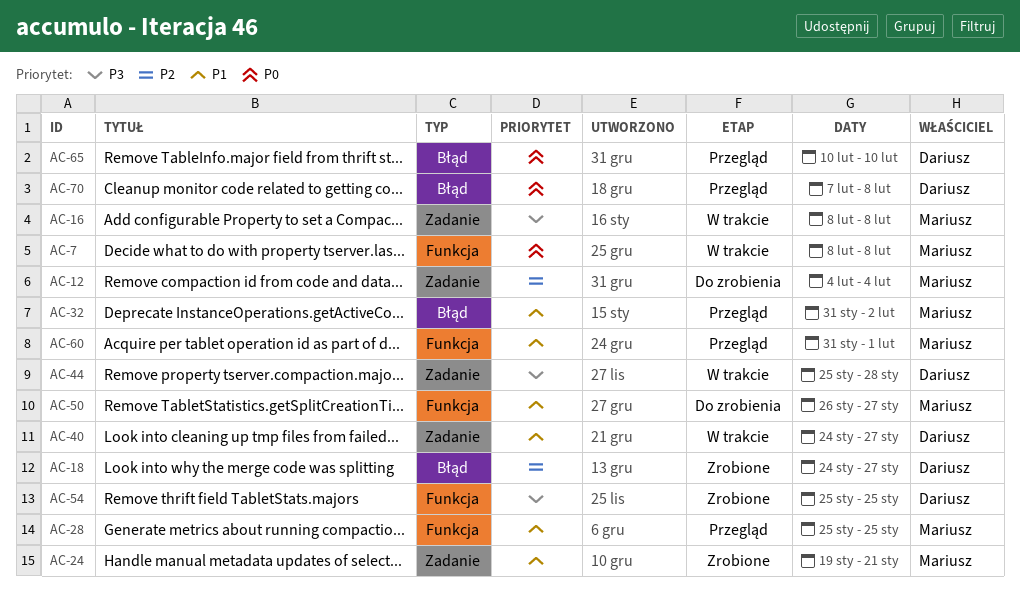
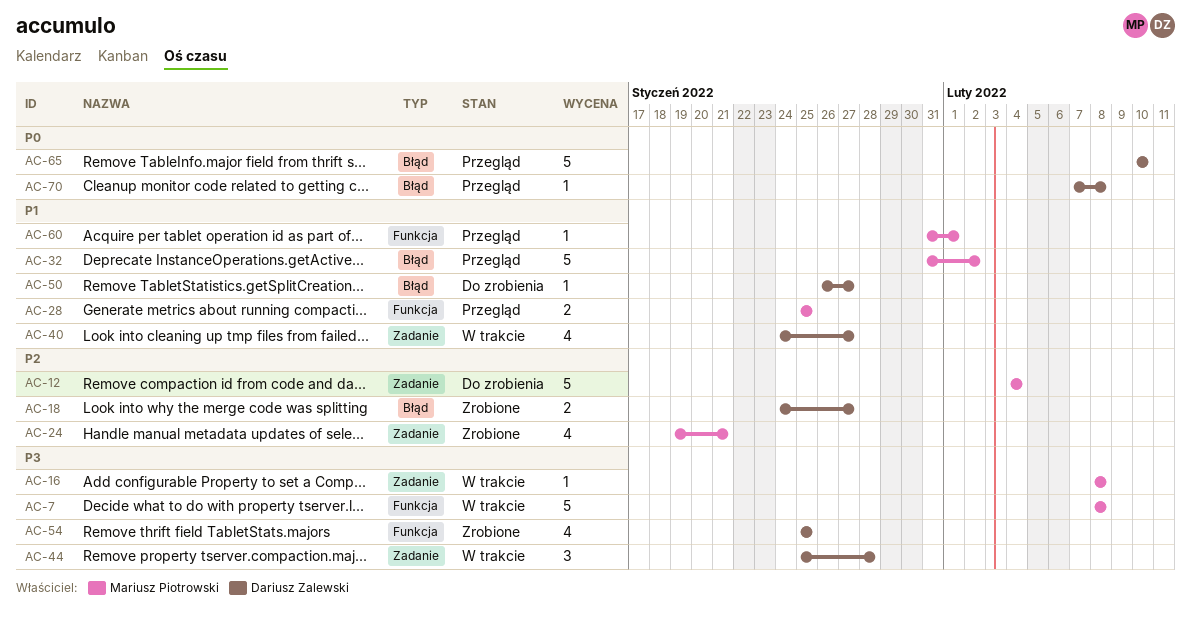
AC-7, priority: P0 -> P3
AC-24, priority: P1 -> P2
AC-50, owner: Mariusz Piotrowski -> Dariusz Zalewski
AC-50, label: Funkcja -> Błąd

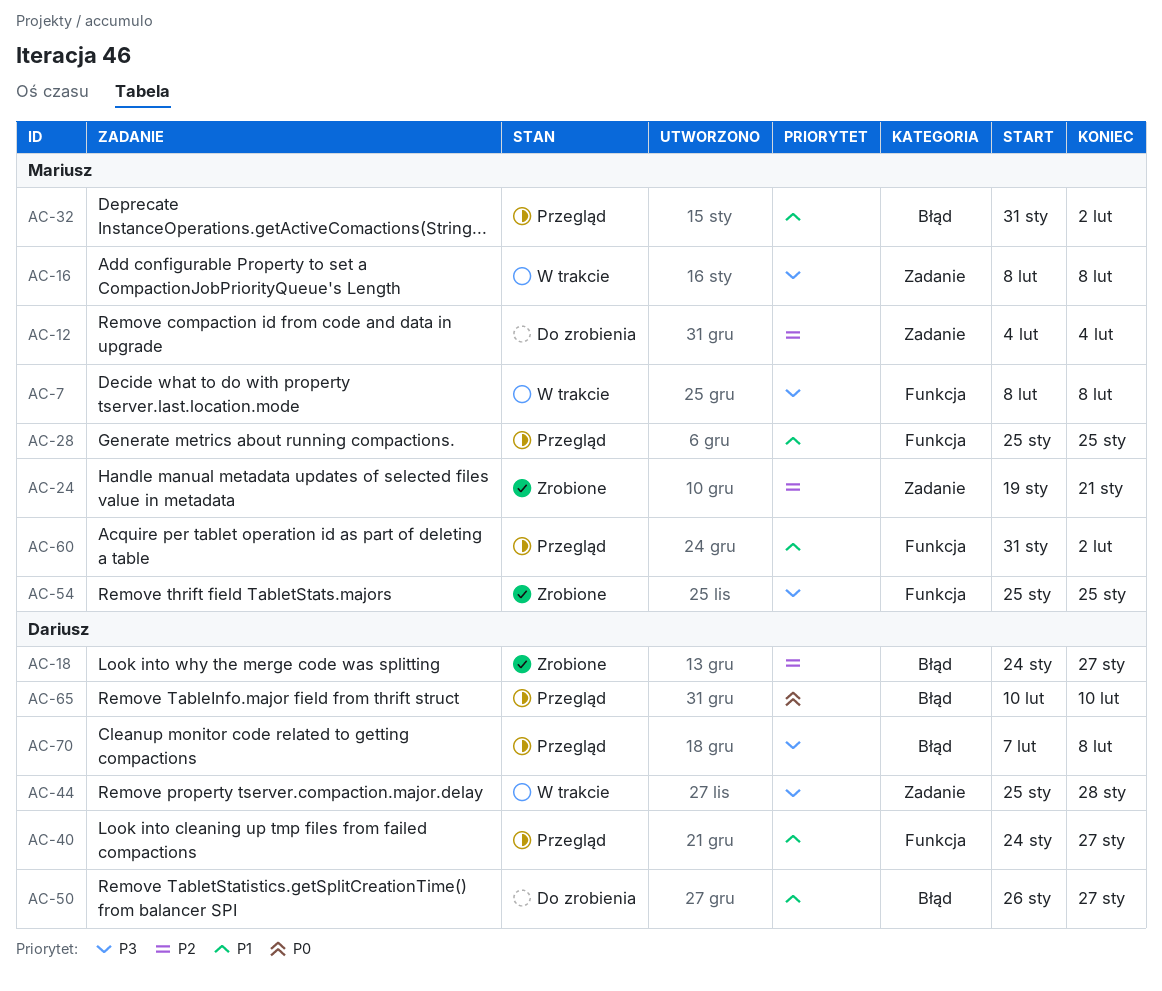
AC-40, status: W trakcie -> Przegląd
AC-40, label: Zadanie -> Funkcja
AC-54, owner: Dariusz Zalewski -> Mariusz Piotrowski
AC-60, due: Feb 1 -> Feb 2
AC-70, priority: P0 -> P3

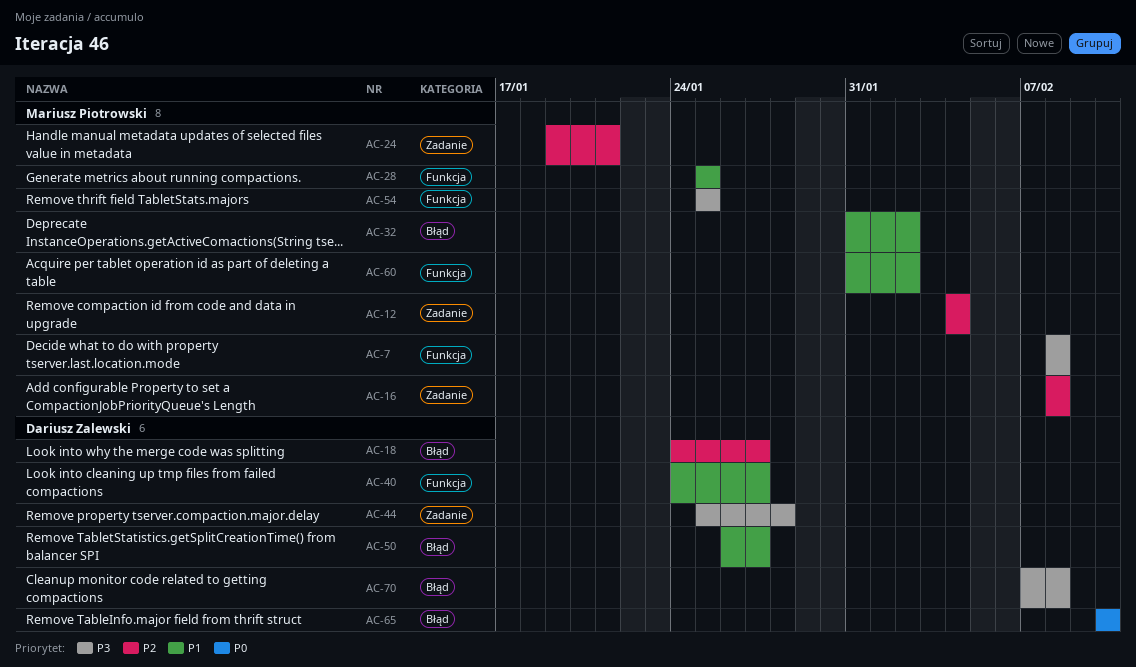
AC-16, priority: P3 -> P2

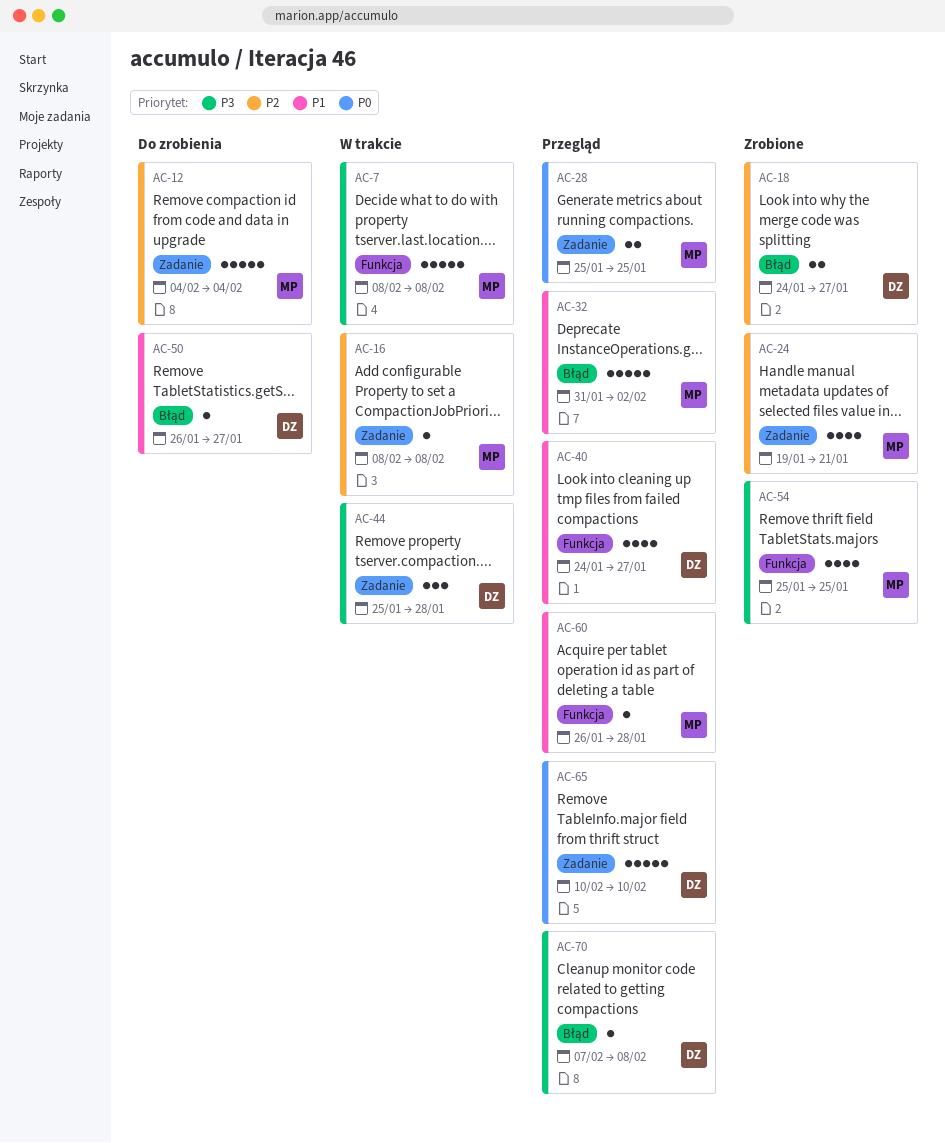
AC-28, priority: P1 -> P0
AC-28, label: Funkcja -> Zadanie
AC-60, start: Jan 31 -> Jan 26
AC-60, due: Feb 2 -> Jan 28
AC-65, label: Błąd -> Zadanie

